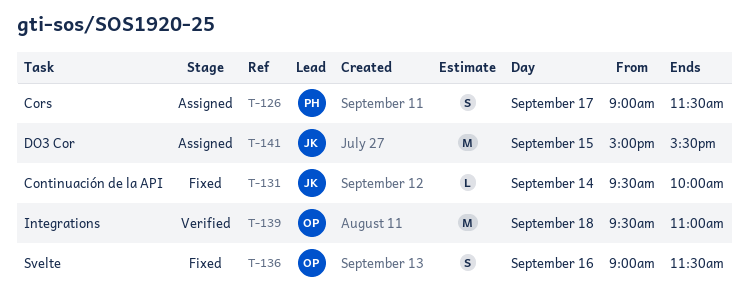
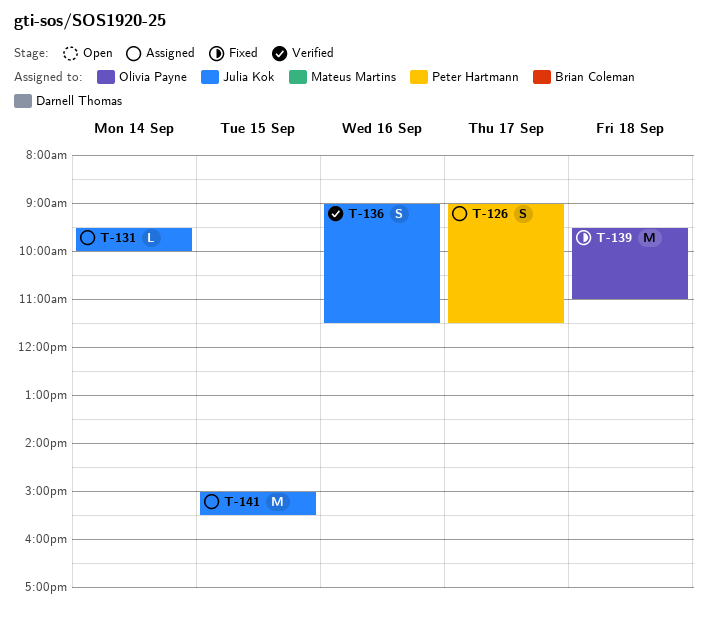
T-131, status: Fixed -> Assigned
T-136, status: Fixed -> Verified
T-136, owner: Olivia Payne -> Julia Kok
T-139, status: Verified -> Fixed

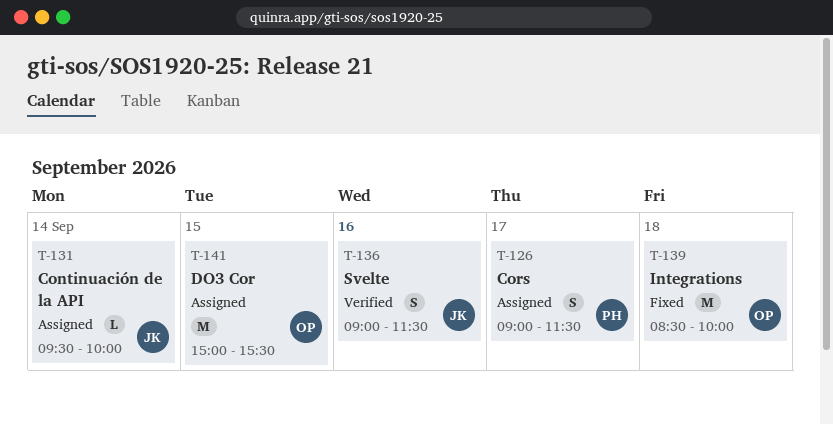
T-139, begins: 09:30 -> 08:30
T-139, ends: 11:00 -> 10:00
T-141, owner: Julia Kok -> Olivia Payne

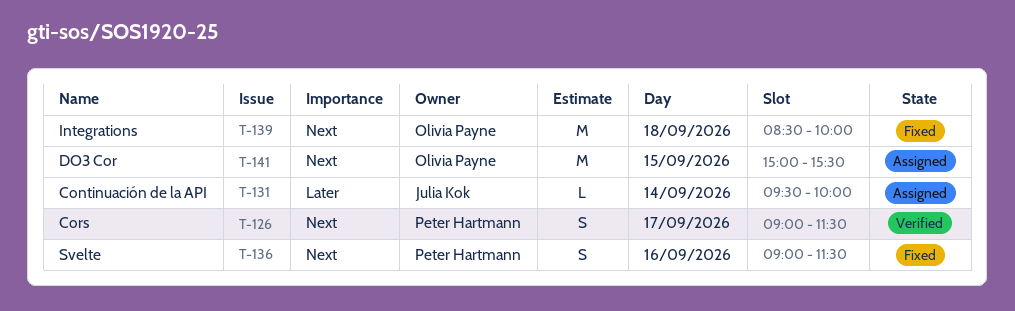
T-126, status: Assigned -> Verified
T-136, status: Verified -> Fixed
T-136, owner: Julia Kok -> Peter Hartmann

